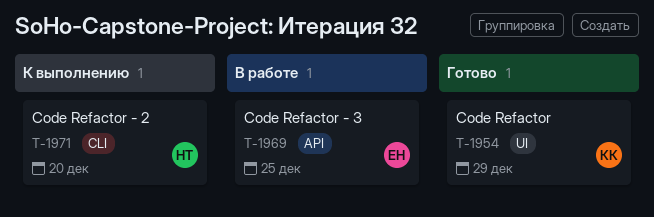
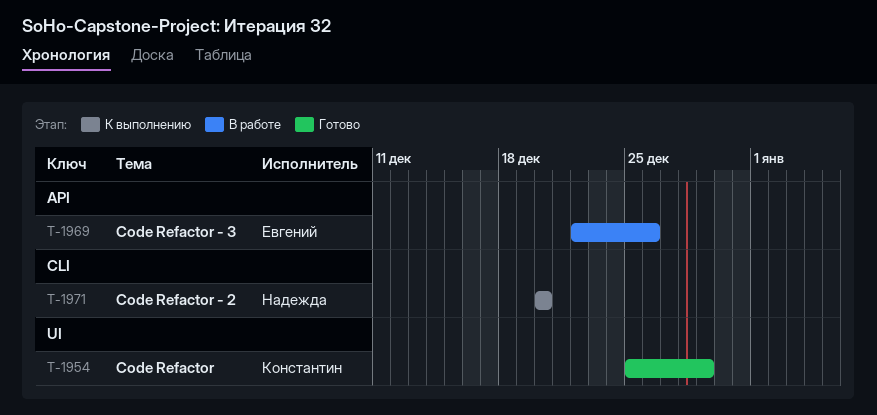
T-1969, due: Dec 25 -> Dec 26

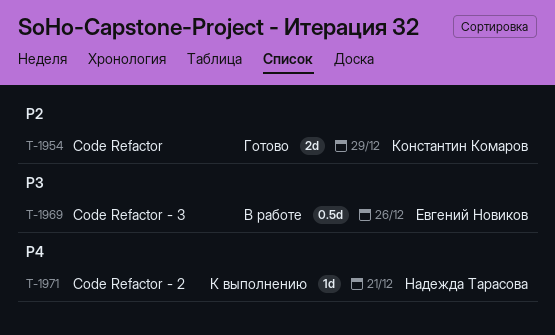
T-1971, due: Dec 20 -> Dec 21

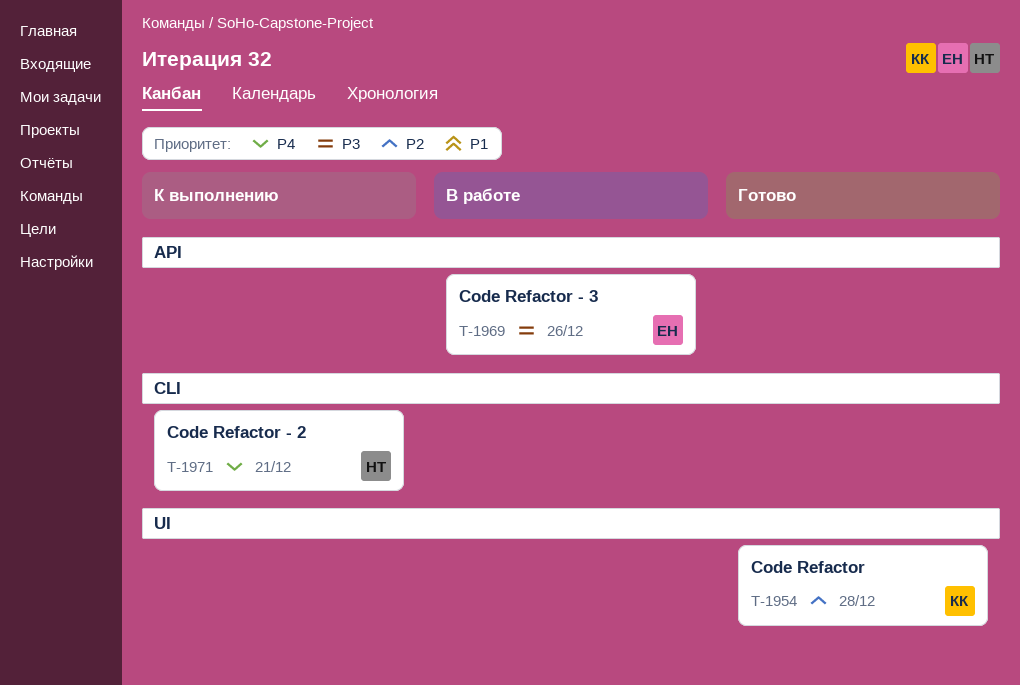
T-1954, due: Dec 29 -> Dec 28

